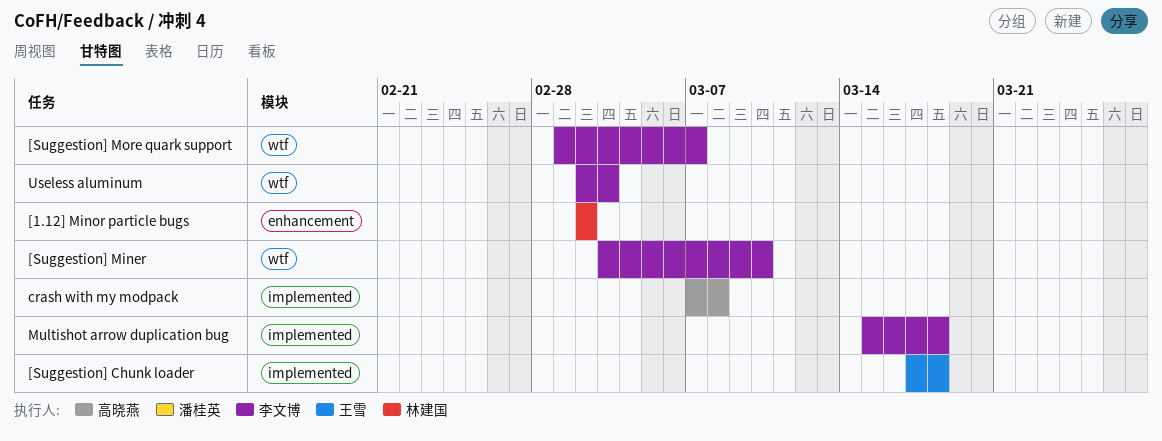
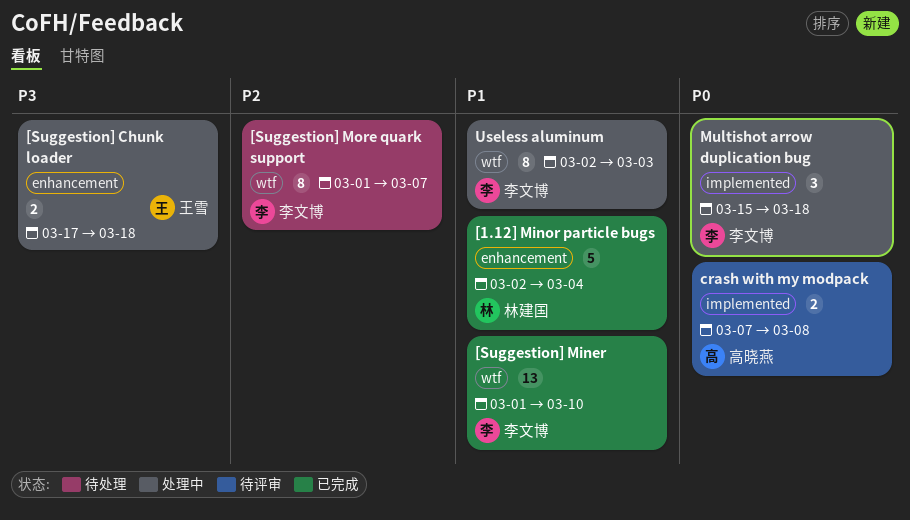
[1.12] Minor particle bugs, due: Mar 2 -> Mar 4
[Suggestion] Chunk loader, label: implemented -> enhancement
[Suggestion] Miner, start: Mar 3 -> Mar 1

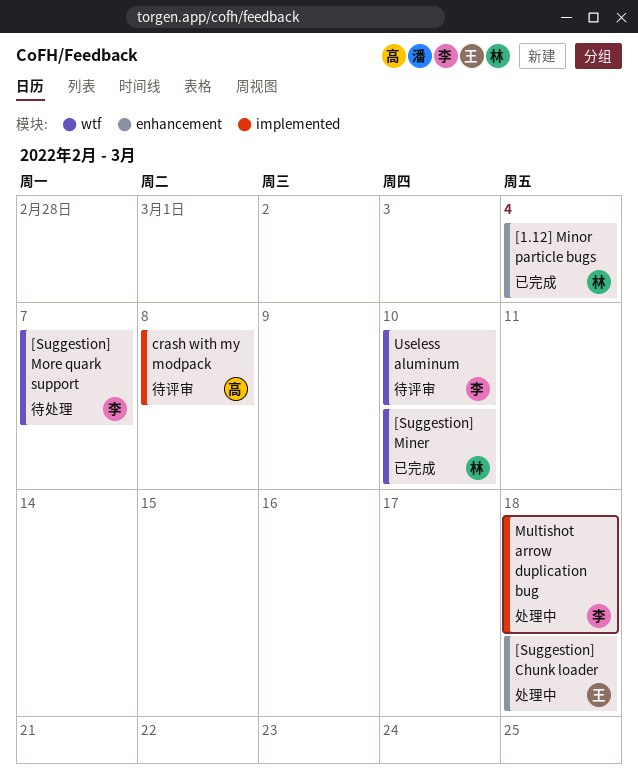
[Suggestion] Miner, owner: 李文博 -> 林建国
Useless aluminum, status: 处理中 -> 待评审
Useless aluminum, due: Mar 3 -> Mar 10

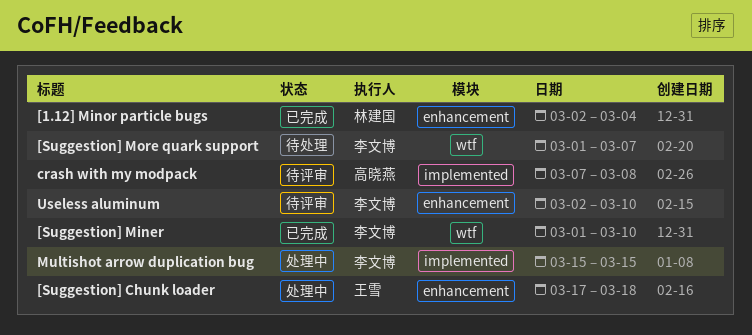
[Suggestion] Miner, owner: 林建国 -> 李文博
Multishot arrow duplication bug, due: Mar 18 -> Mar 15
Useless aluminum, label: wtf -> enhancement

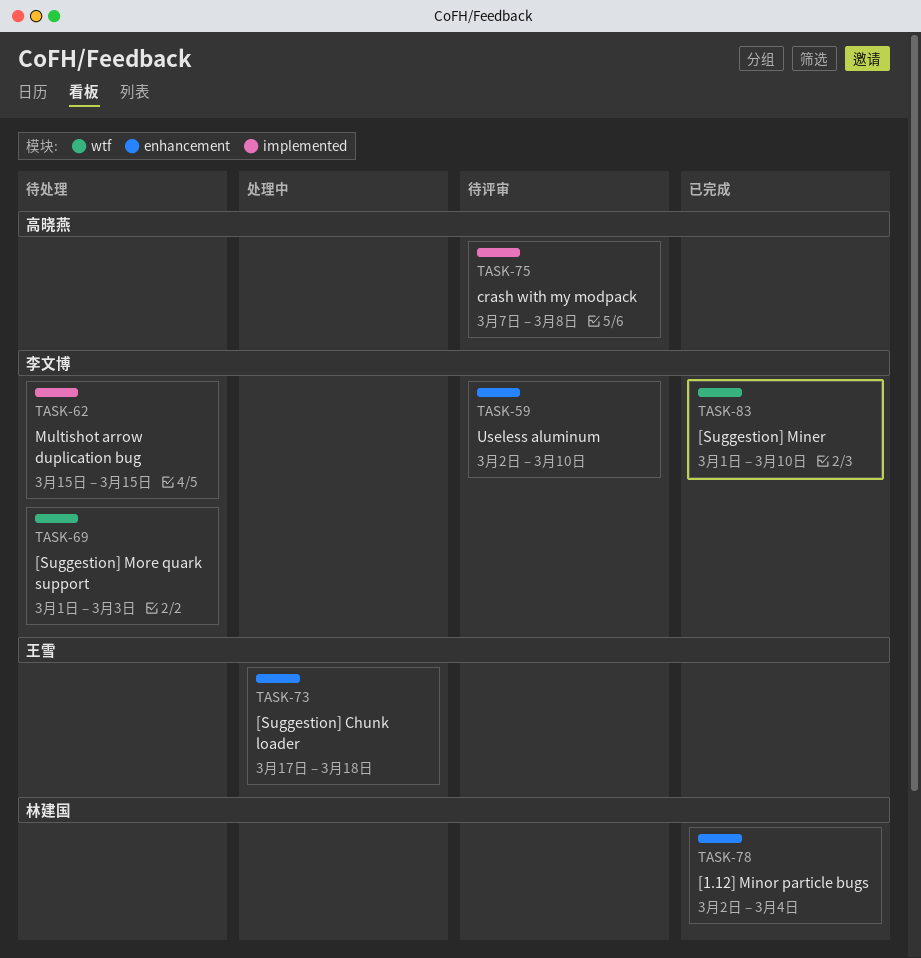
[Suggestion] More quark support, due: Mar 7 -> Mar 3
Multishot arrow duplication bug, status: 处理中 -> 待处理

